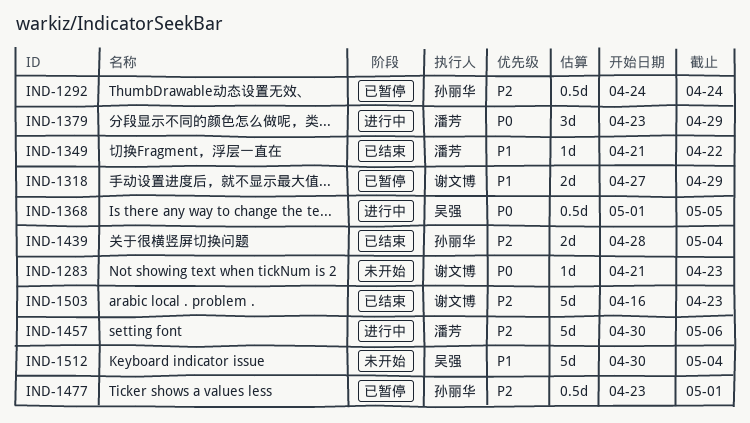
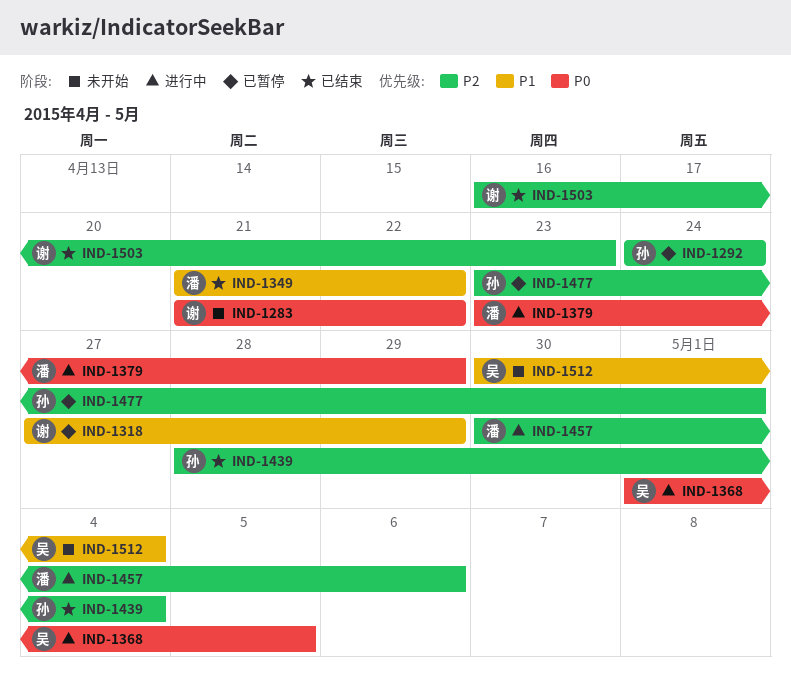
IND-1283, due: Apr 23 -> Apr 22

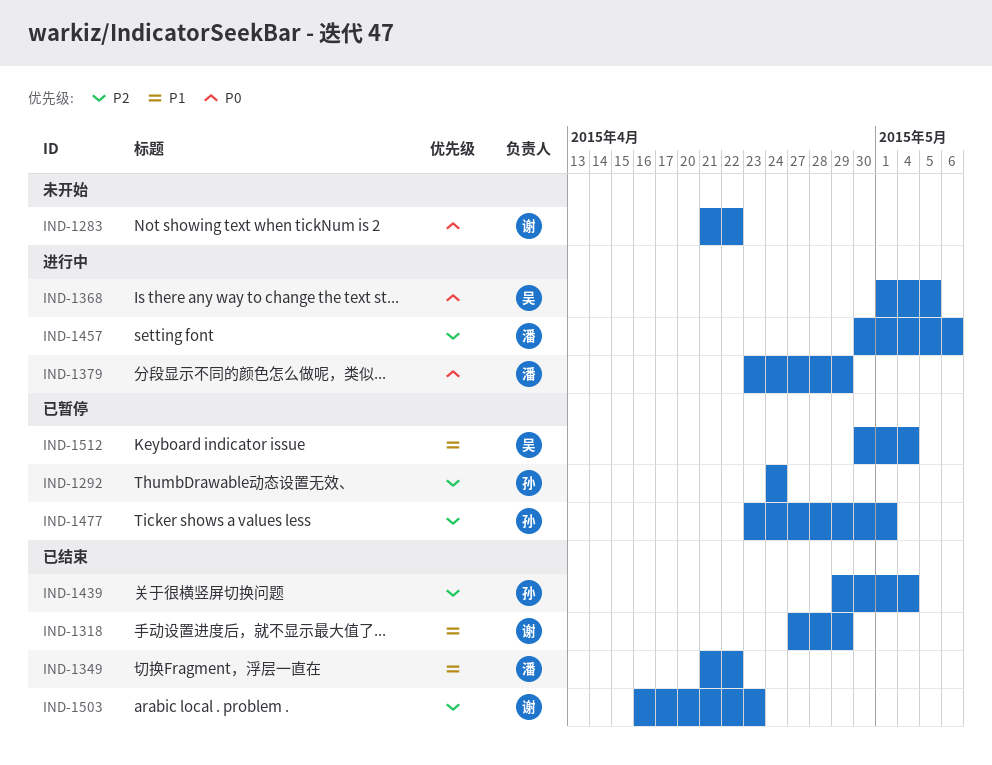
IND-1318, status: 已暂停 -> 已结束
IND-1439, start: Apr 28 -> Apr 29
IND-1512, status: 未开始 -> 已暂停

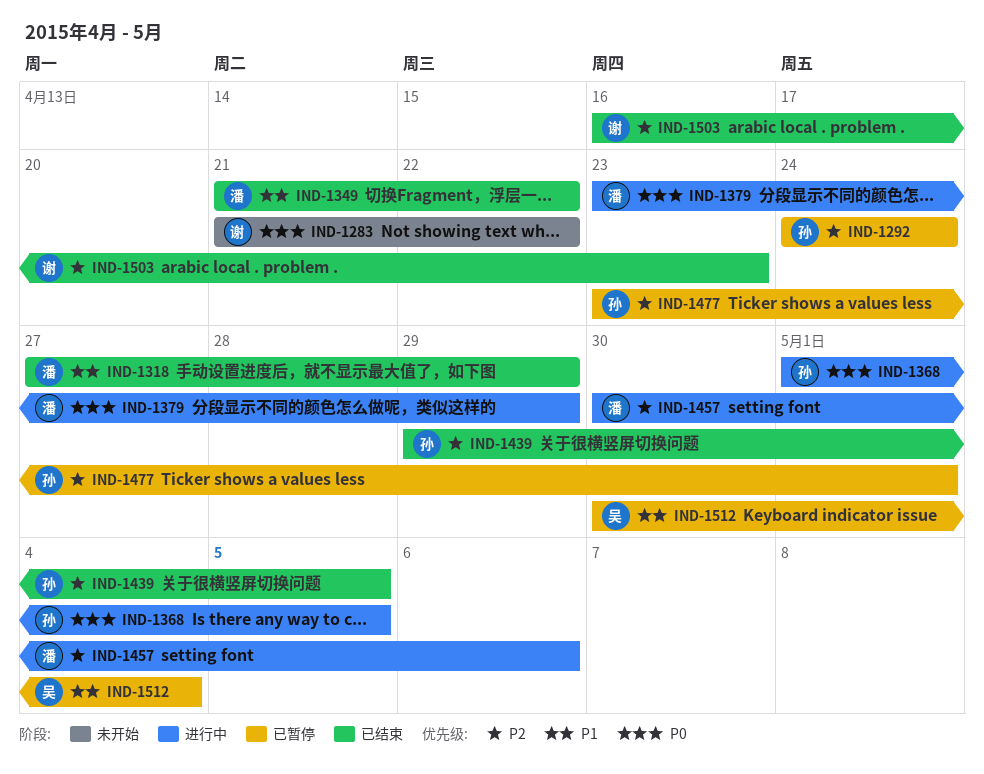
IND-1318, owner: 谢 -> 潘
IND-1368, owner: 吴 -> 孙
IND-1439, due: May 4 -> May 5

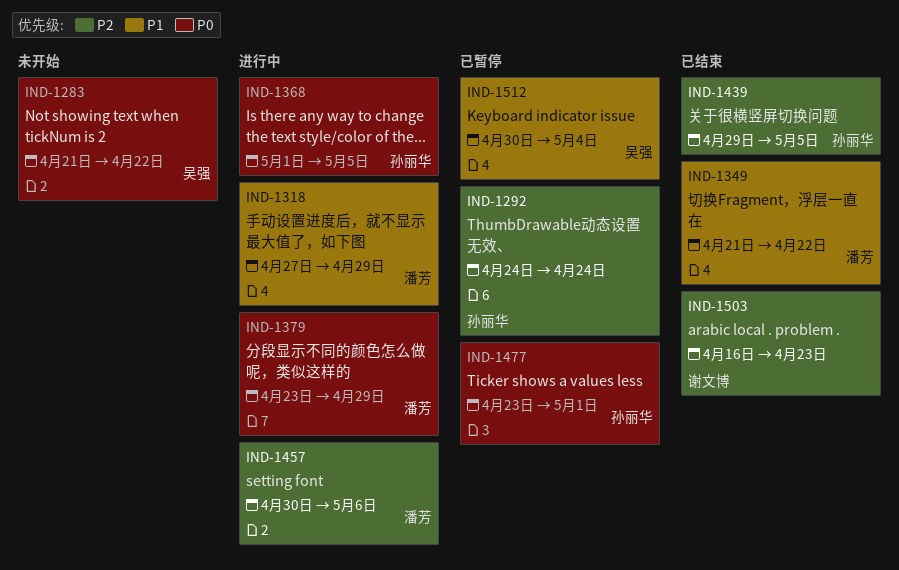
IND-1283, owner: 谢文博 -> 吴强
IND-1318, status: 已结束 -> 进行中
IND-1477, priority: P2 -> P0

